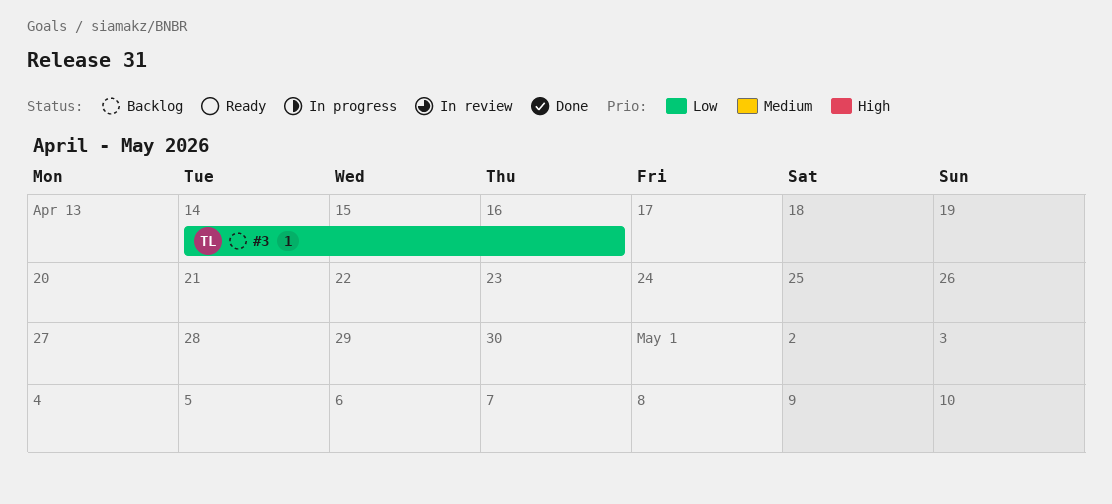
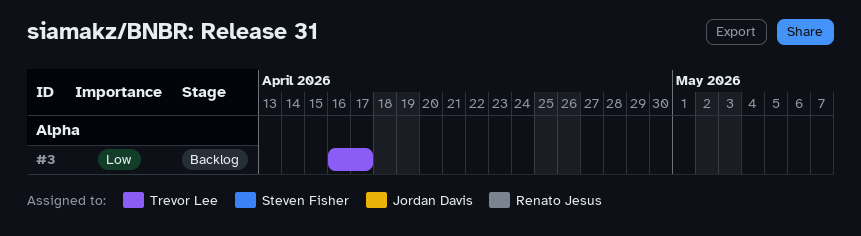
#3, start: Apr 14 -> Apr 16
#3, due: Apr 16 -> Apr 17

